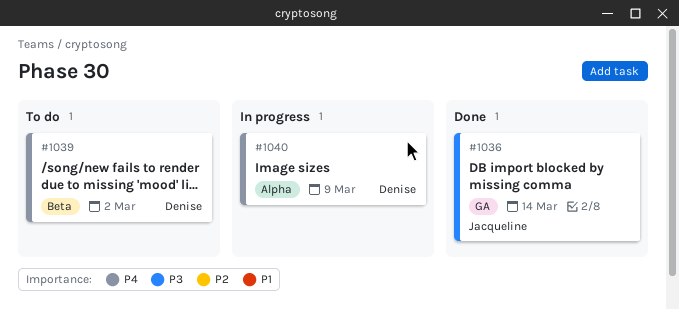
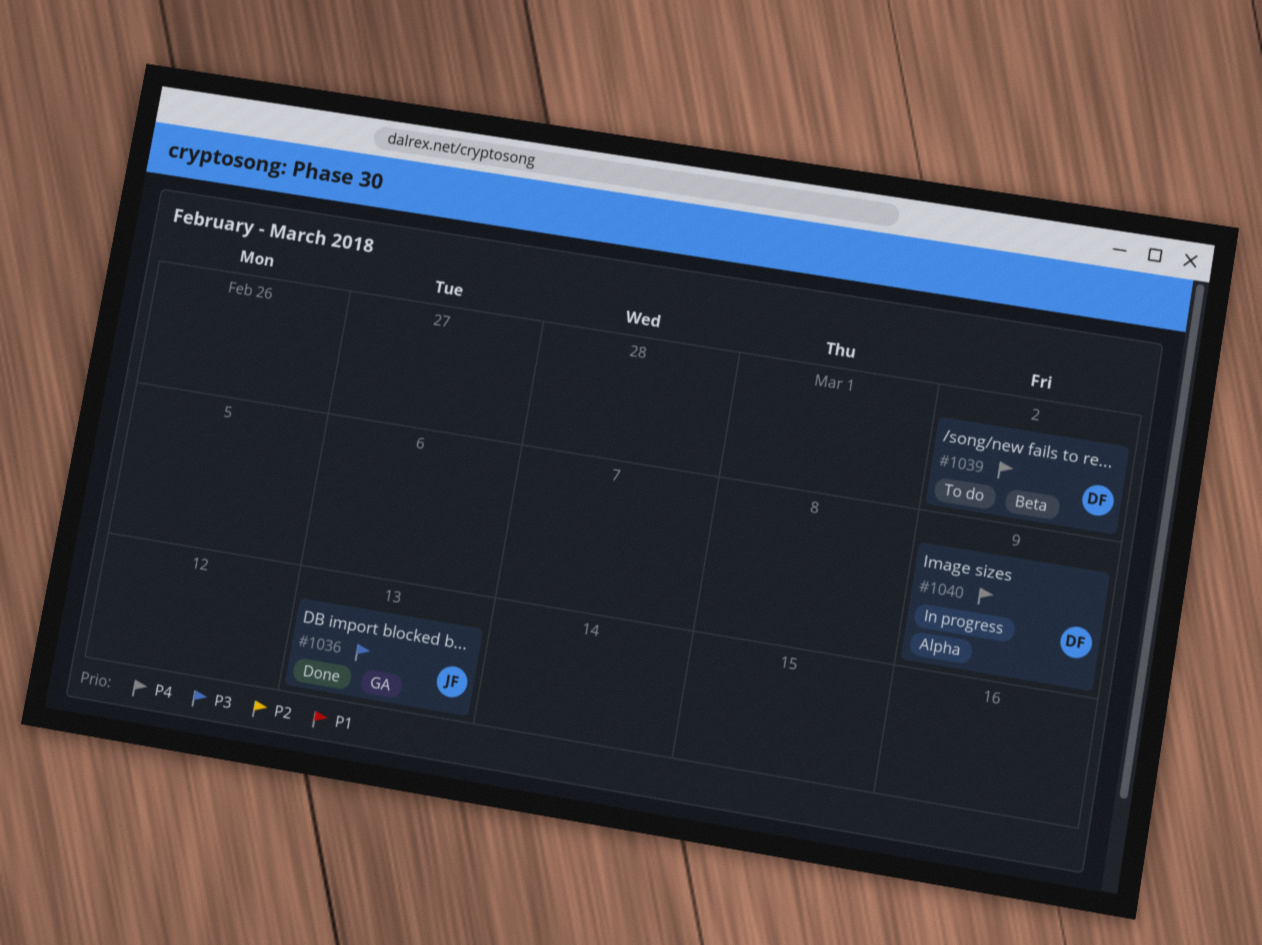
#1036, due: Mar 14 -> Mar 13

